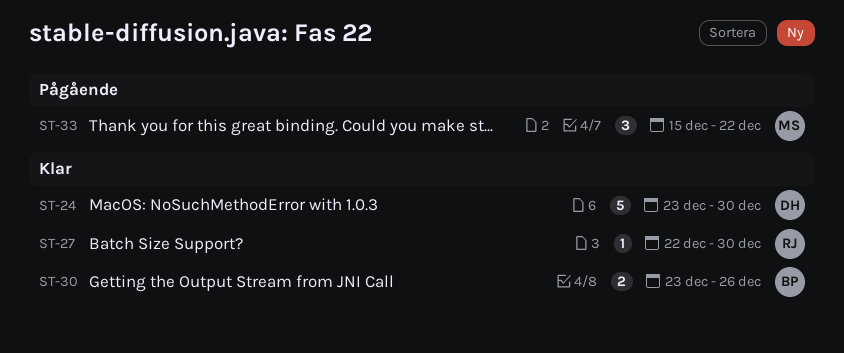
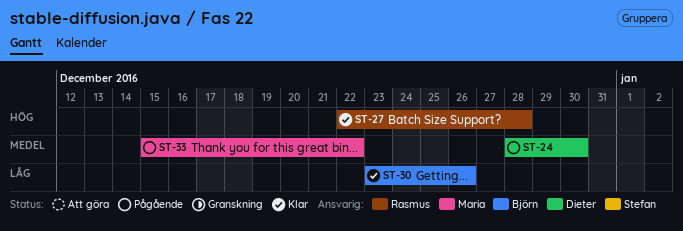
ST-24, status: Klar -> Pågående
ST-24, start: Dec 23 -> Dec 28
ST-27, due: Dec 30 -> Dec 28

